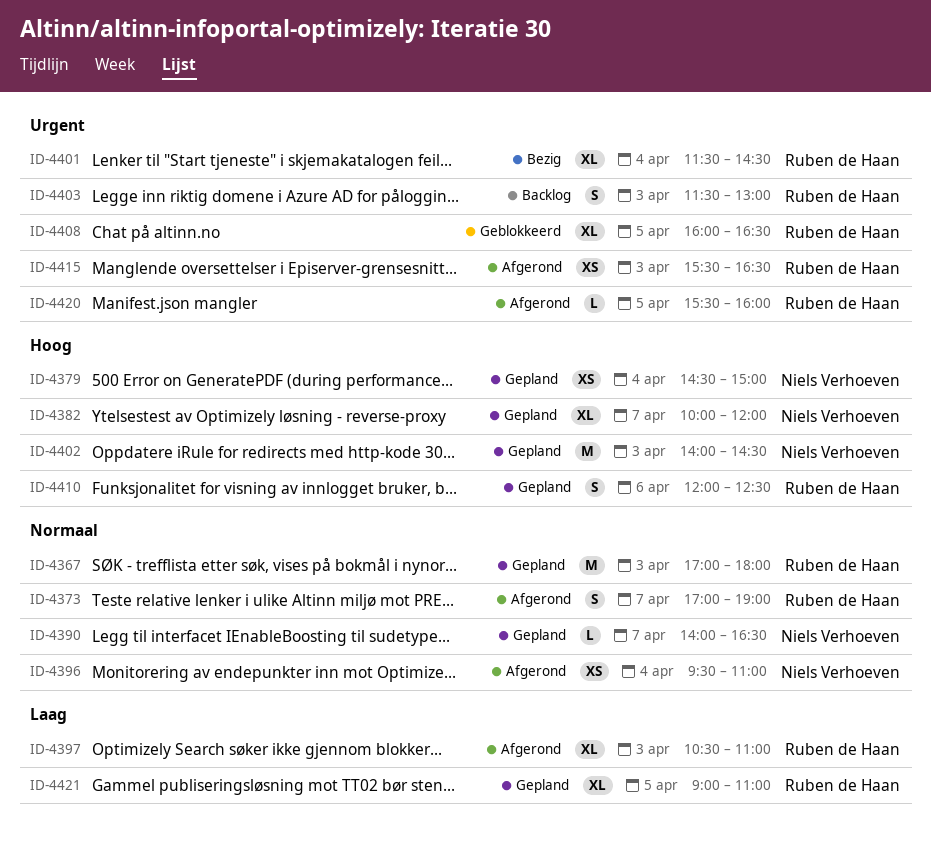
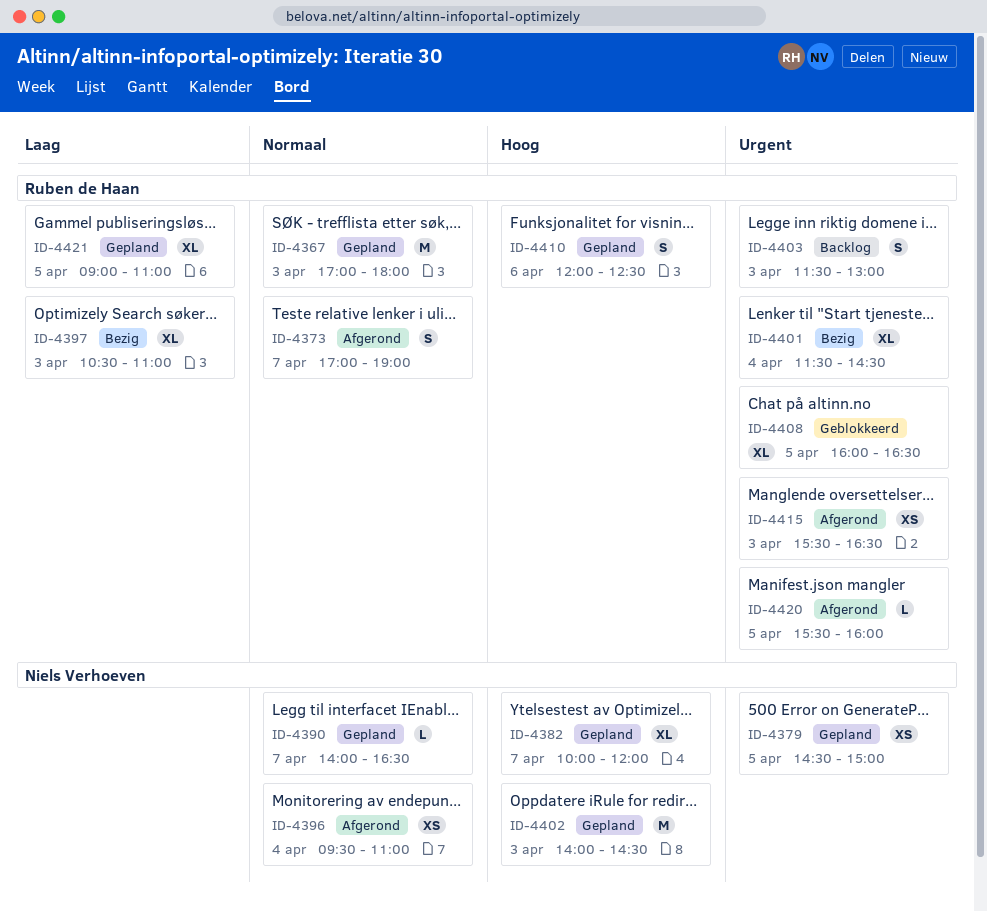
ID-4379, priority: Hoog -> Urgent
ID-4379, day: Apr 4 -> Apr 5
ID-4397, status: Afgerond -> Bezig

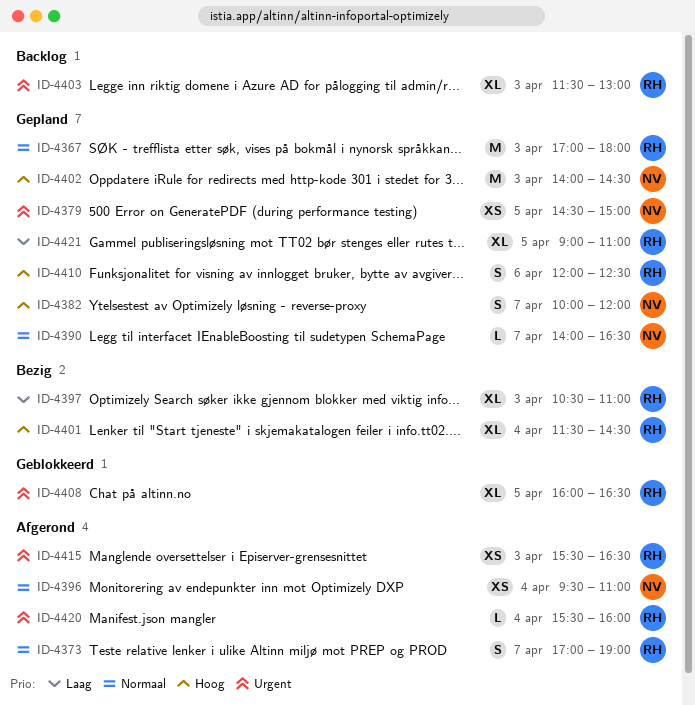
ID-4382, estimate: XL -> S
ID-4401, priority: Urgent -> Hoog
ID-4403, estimate: S -> XL
ID-4420, day: Apr 5 -> Apr 4

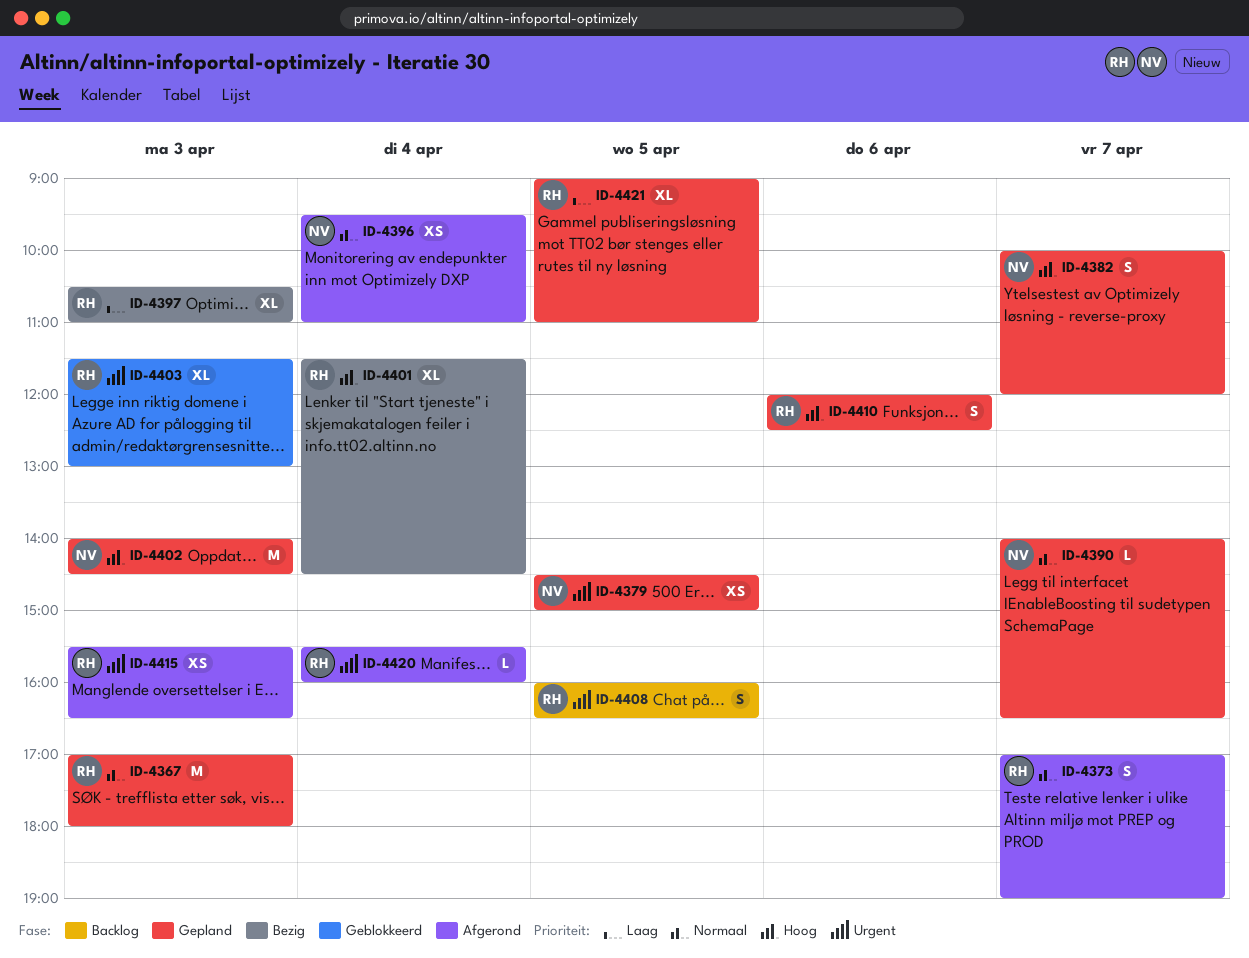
ID-4403, status: Backlog -> Geblokkeerd
ID-4408, status: Geblokkeerd -> Backlog
ID-4408, estimate: XL -> S

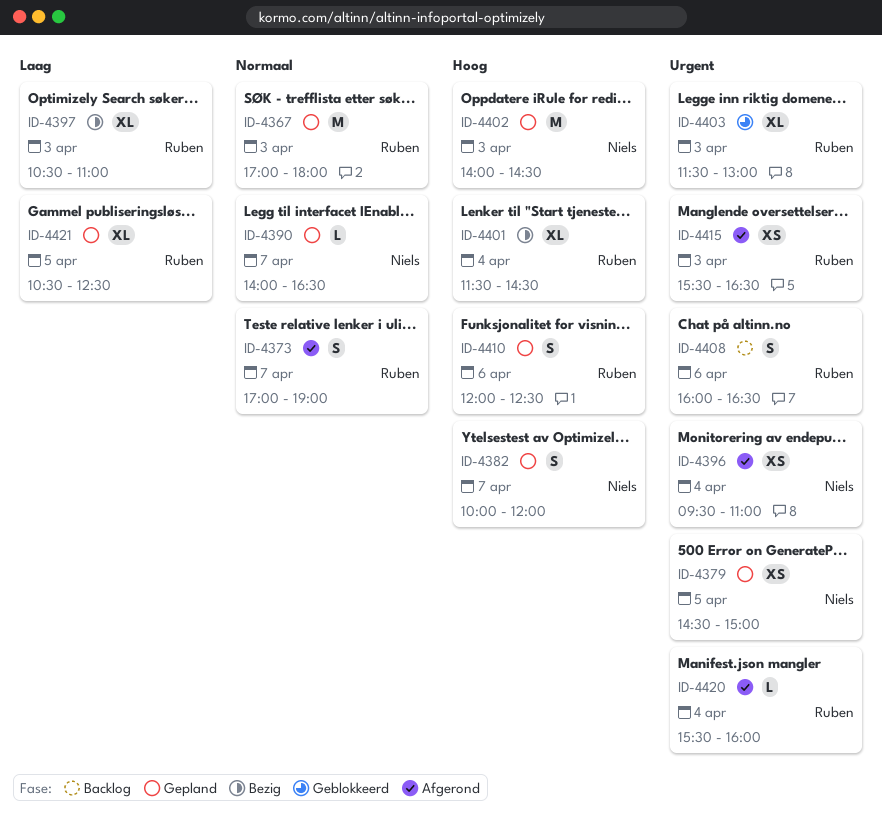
ID-4396, priority: Normaal -> Urgent
ID-4408, day: Apr 5 -> Apr 6
ID-4421, begins: 09:00 -> 10:30
ID-4421, ends: 11:00 -> 12:30

